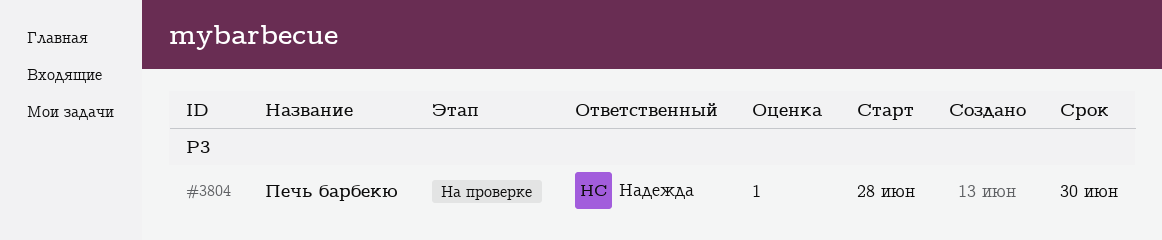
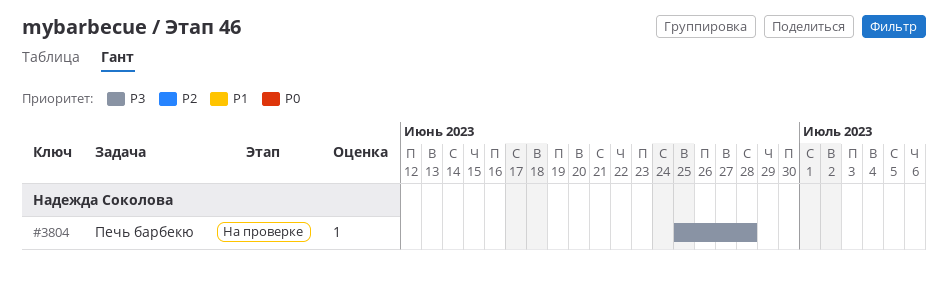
#3804, start: Jun 28 -> Jun 25
#3804, due: Jun 30 -> Jun 28

